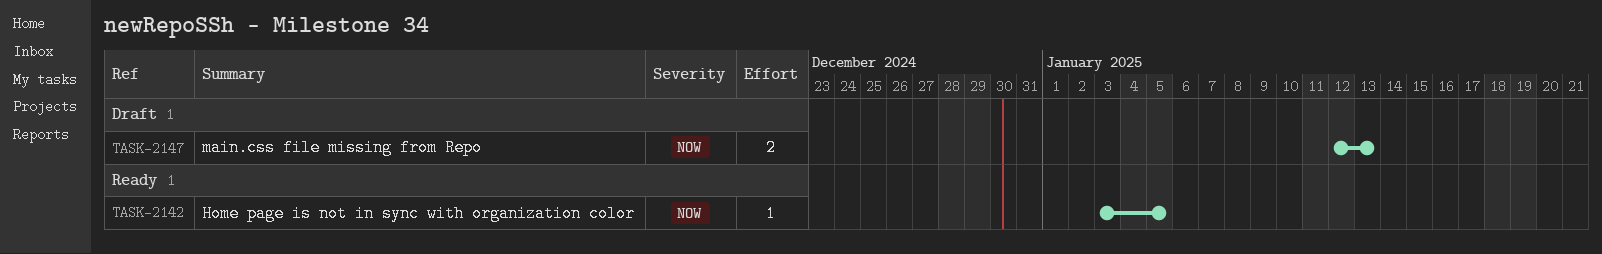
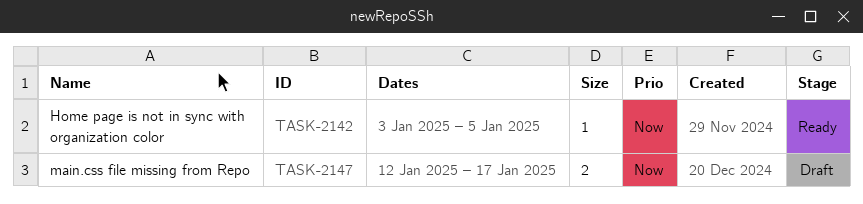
TASK-2147, due: Jan 13 -> Jan 17

